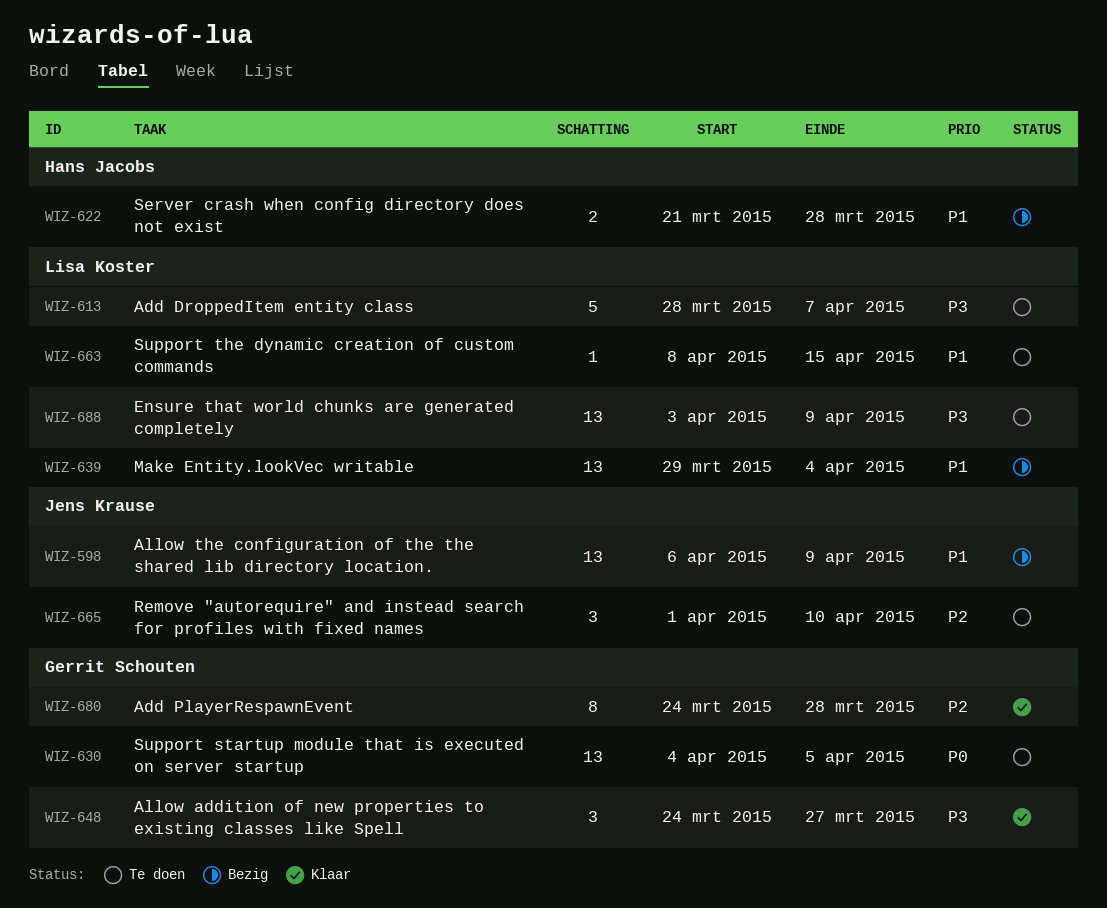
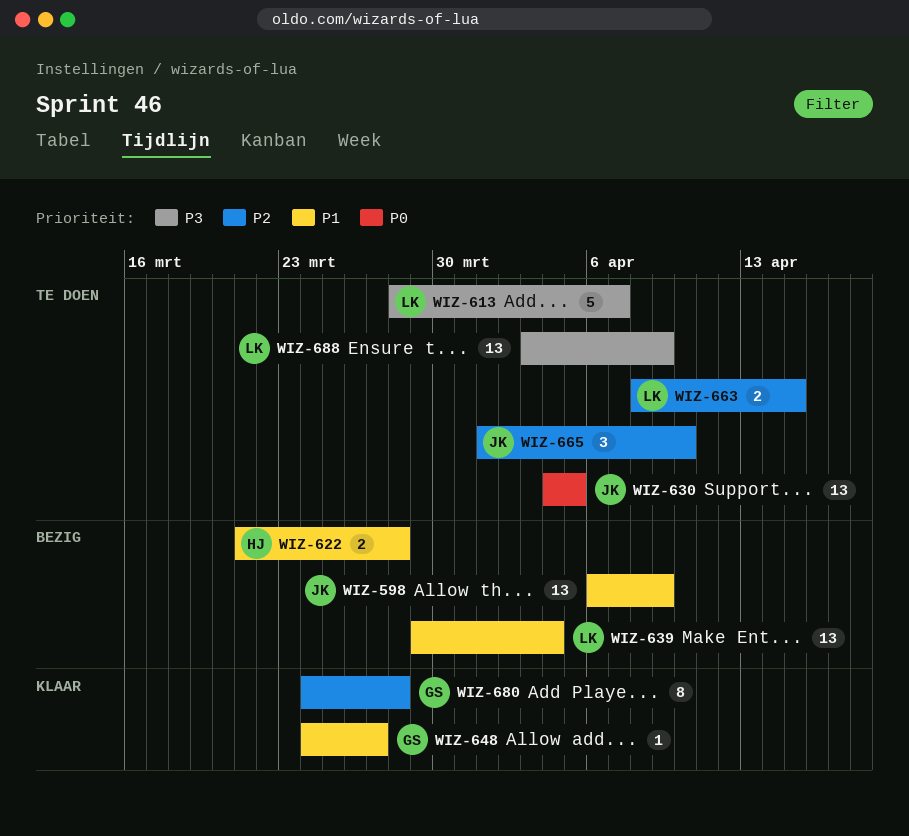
WIZ-630, owner: Gerrit Schouten -> Jens Krause
WIZ-648, priority: P3 -> P1
WIZ-648, estimate: 3 -> 1
WIZ-663, priority: P1 -> P2
WIZ-663, estimate: 1 -> 2

